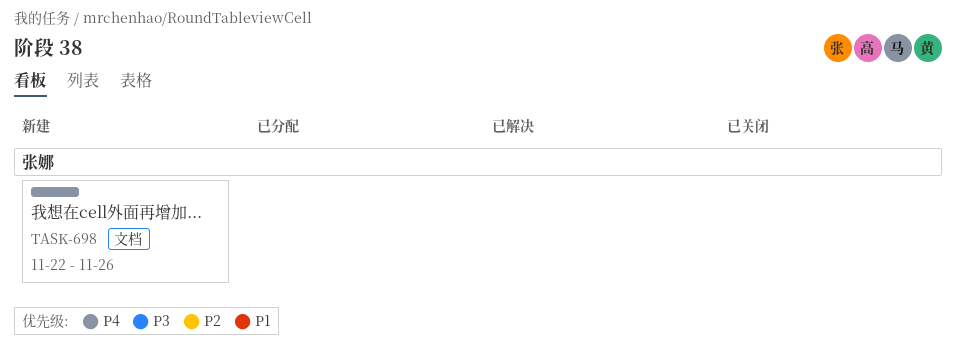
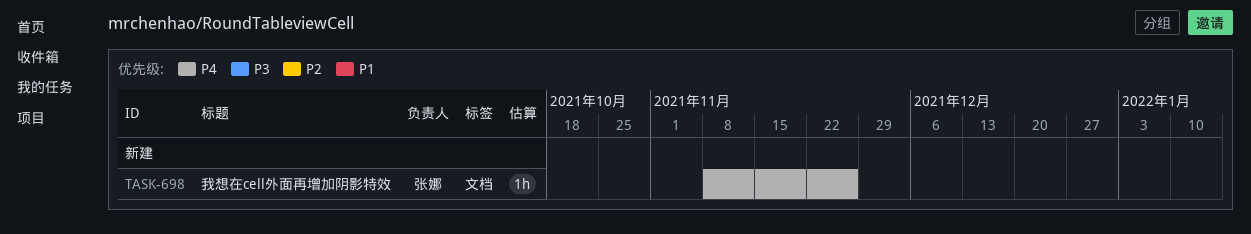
TASK-698, start: Nov 22 -> Nov 8

